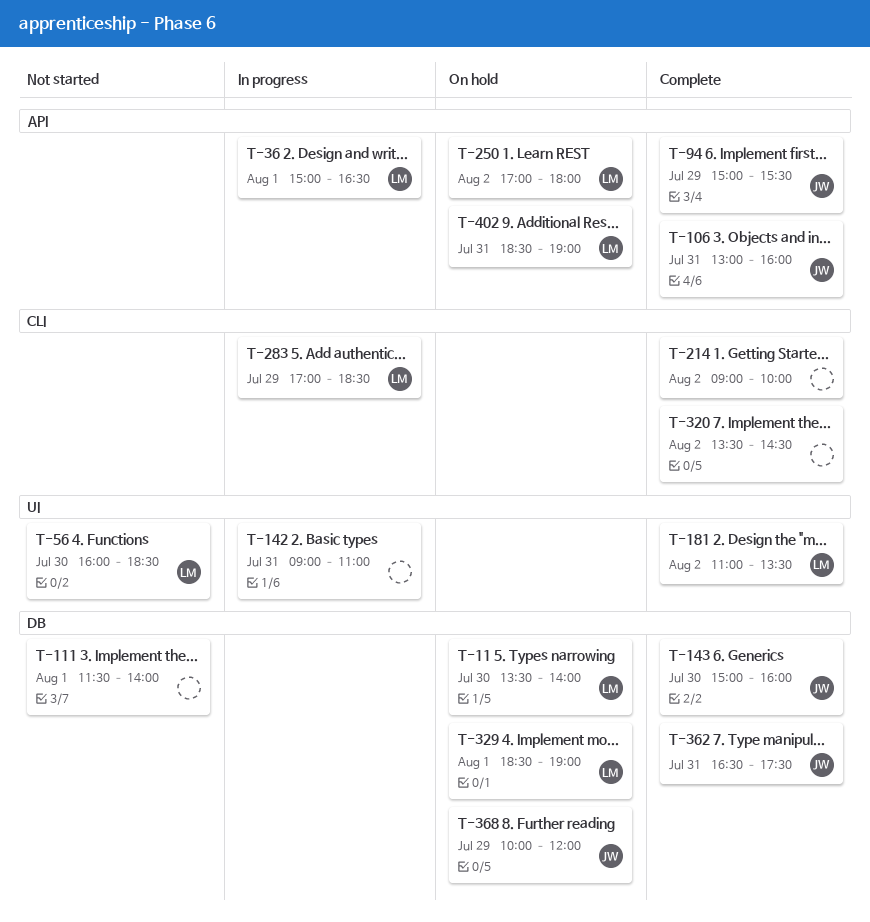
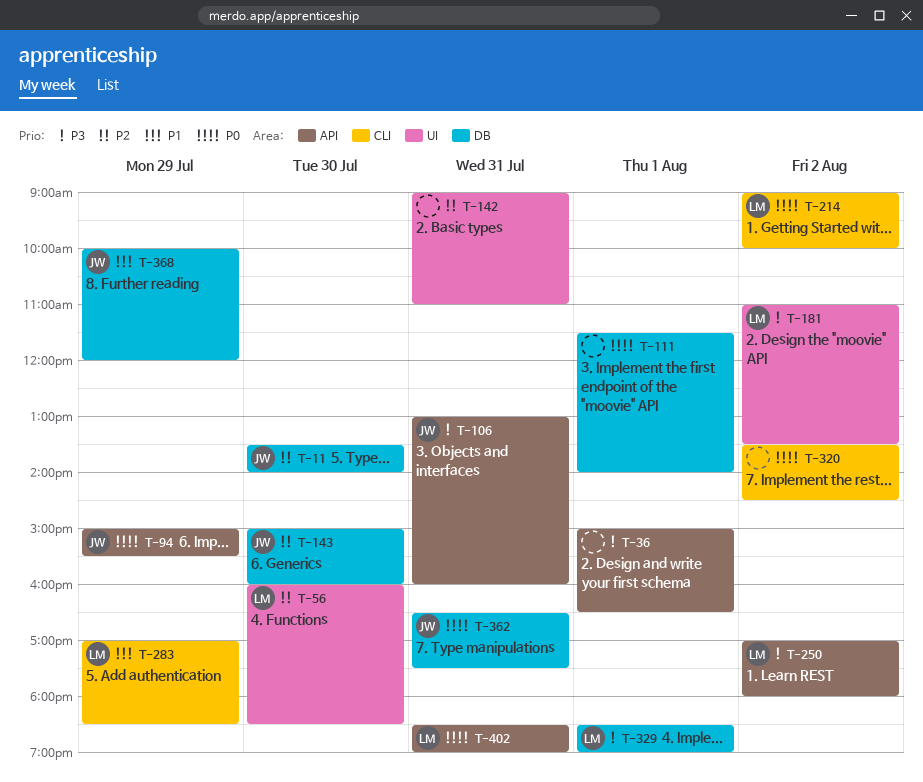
T-11, owner: LM -> JW
T-36, owner: LM -> none
T-214, owner: none -> LM

